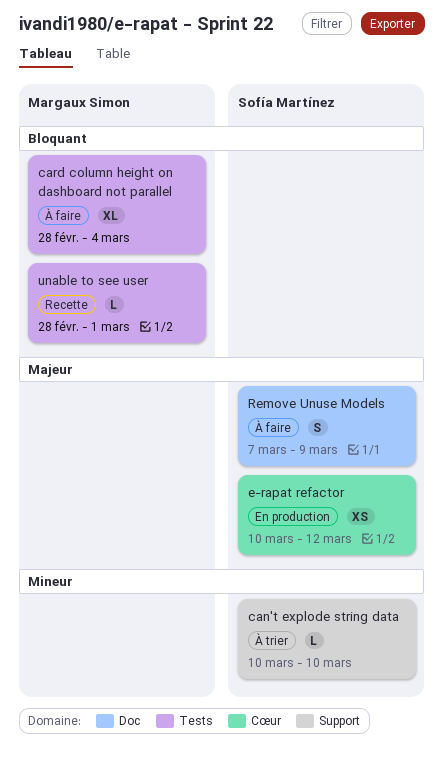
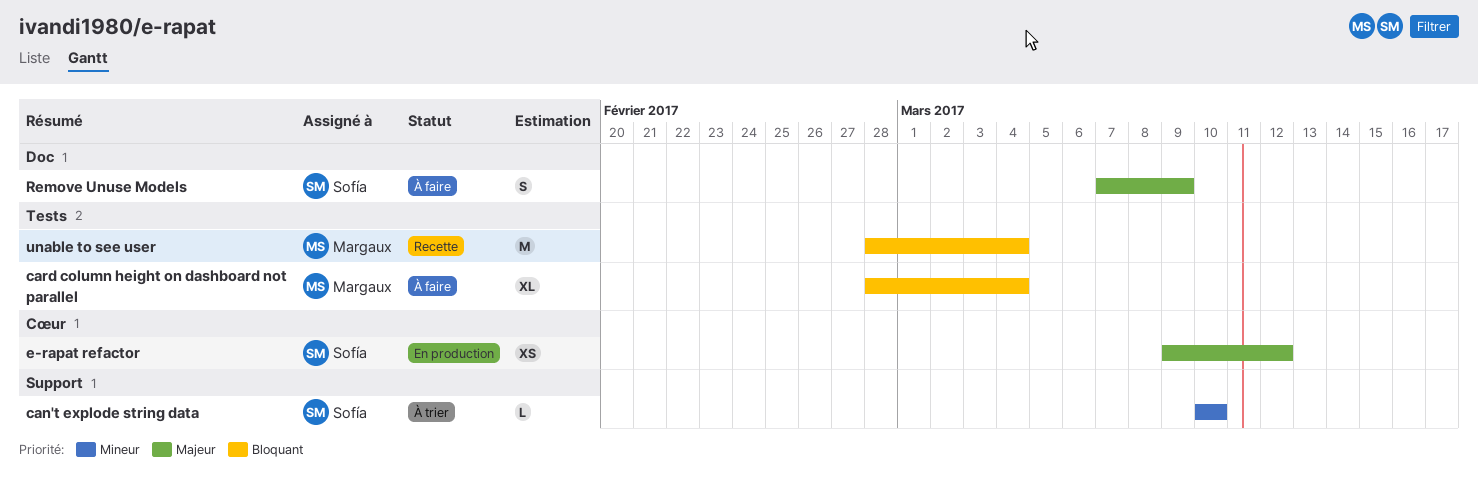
e-rapat refactor, start: Mar 10 -> Mar 9
unable to see user, estimate: L -> M
unable to see user, due: Mar 1 -> Mar 4

